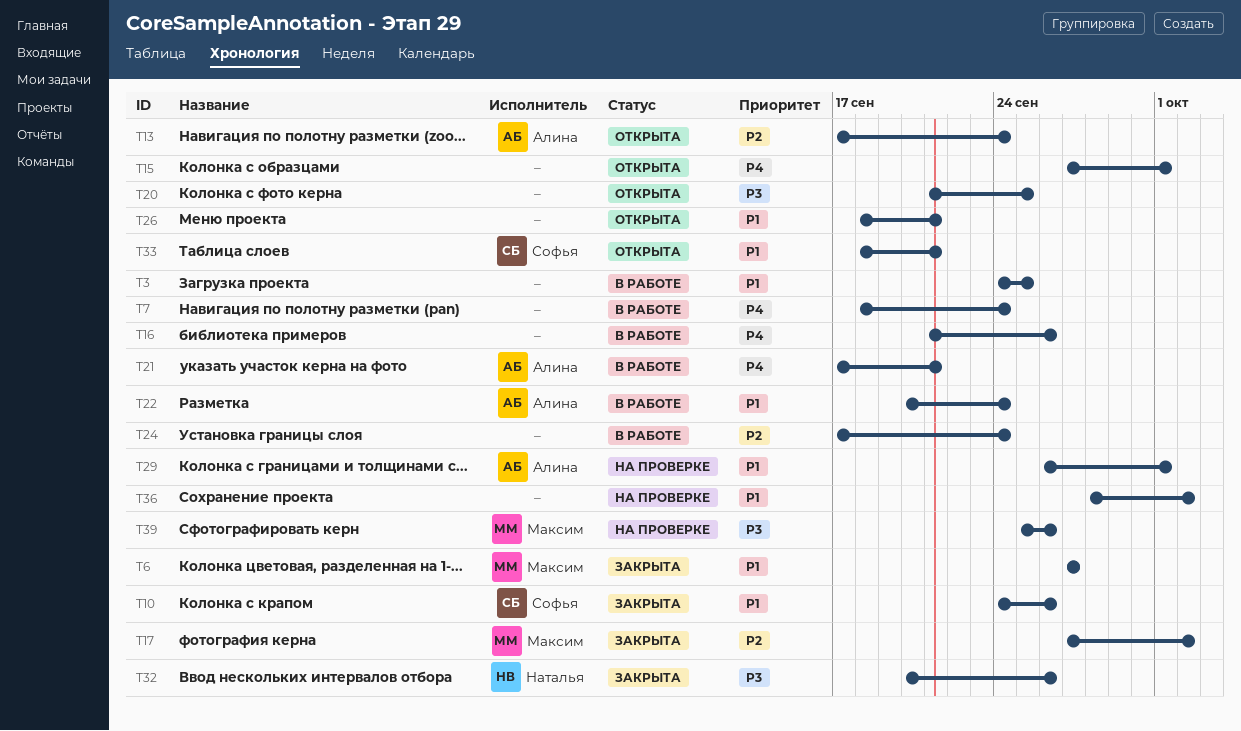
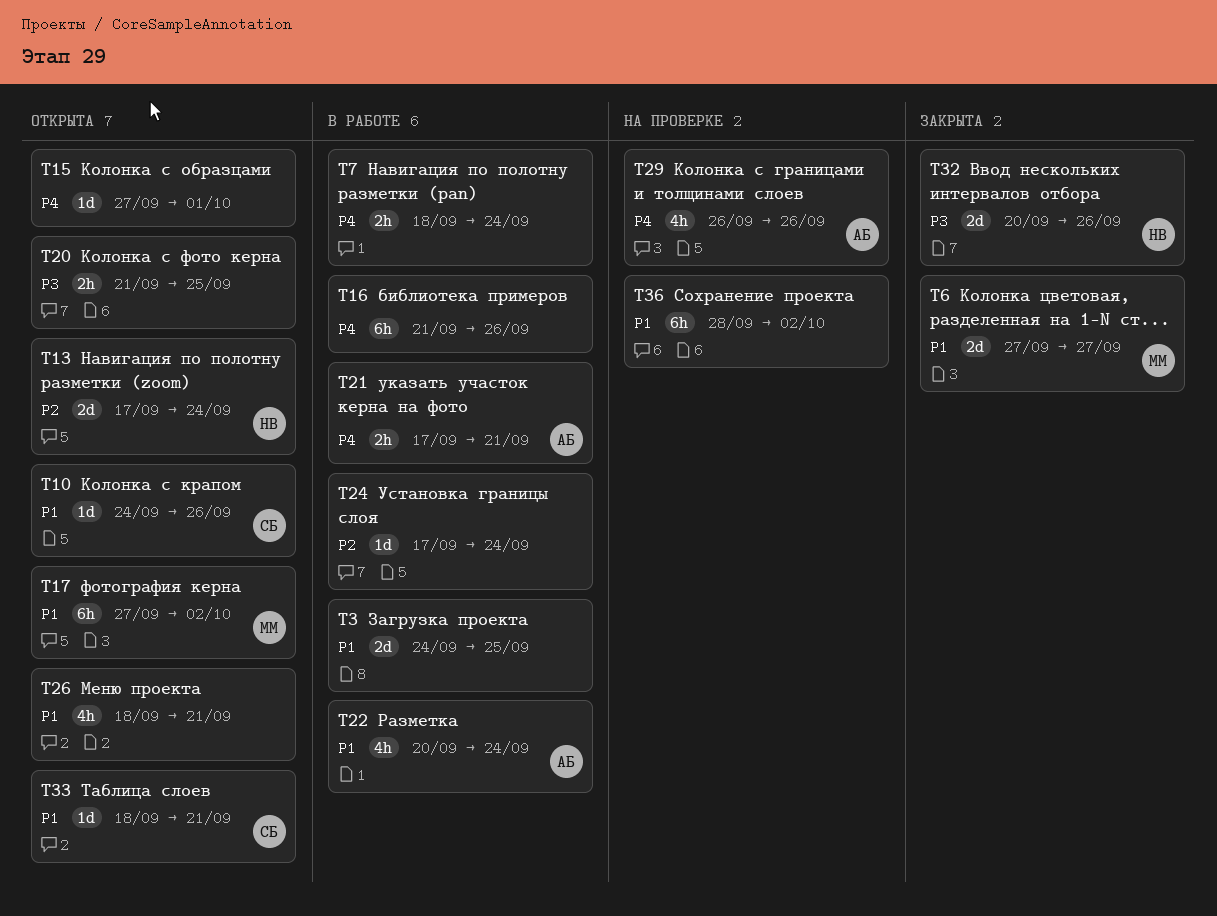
T10, status: Закрыта -> Открыта
T13, owner: Алина -> Наталья
T17, status: Закрыта -> Открыта
T17, priority: P2 -> P1
T29, priority: P1 -> P4
T29, due: Oct 1 -> Sep 26
T39: present -> none

